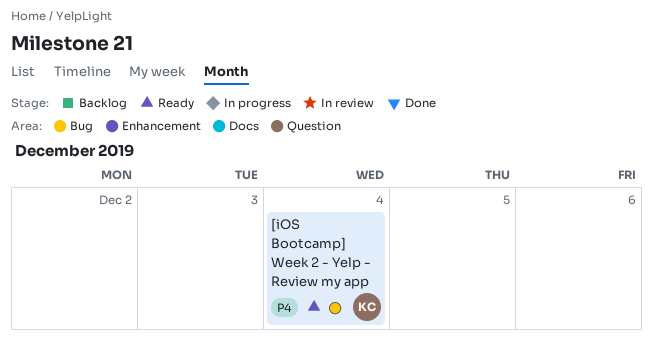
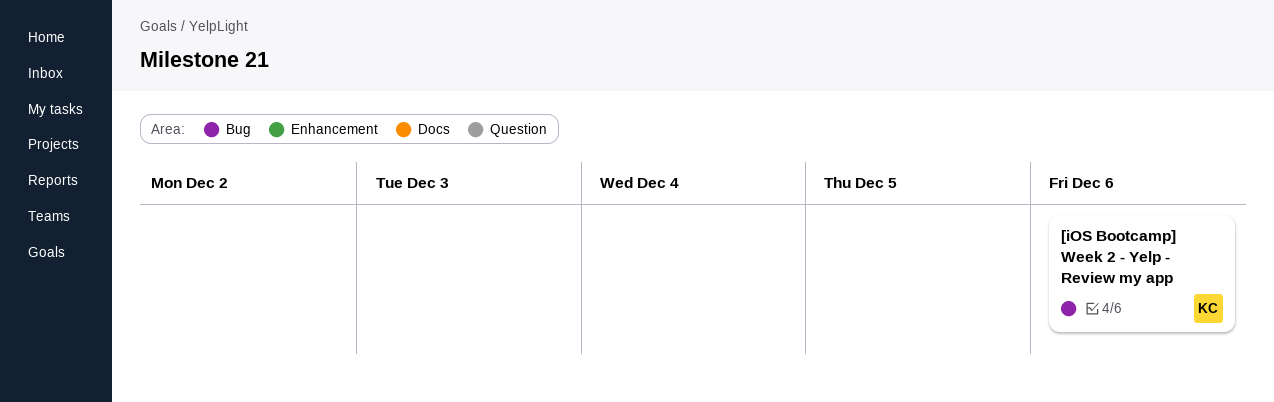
[iOS Bootcamp] Week 2 - Yelp - Review my app, due: Dec 4 -> Dec 6

